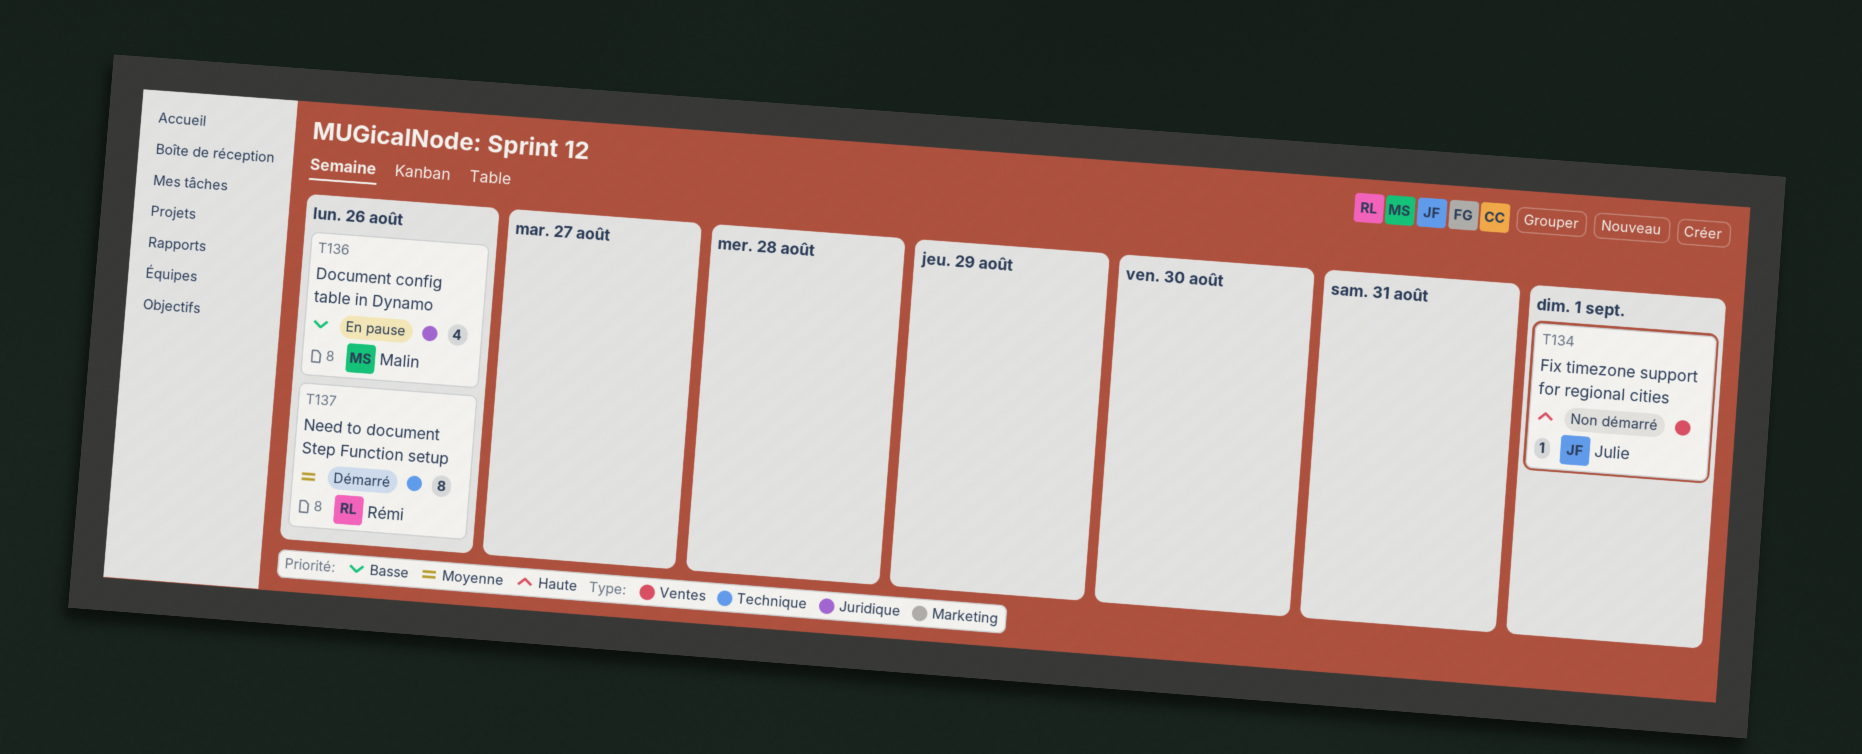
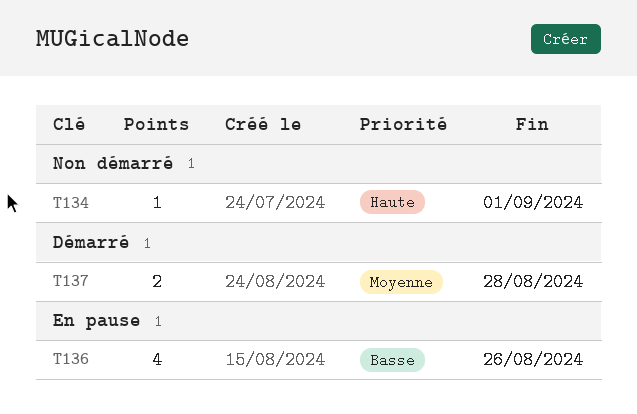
T137, estimate: 8 -> 2
T137, due: Aug 26 -> Aug 28

